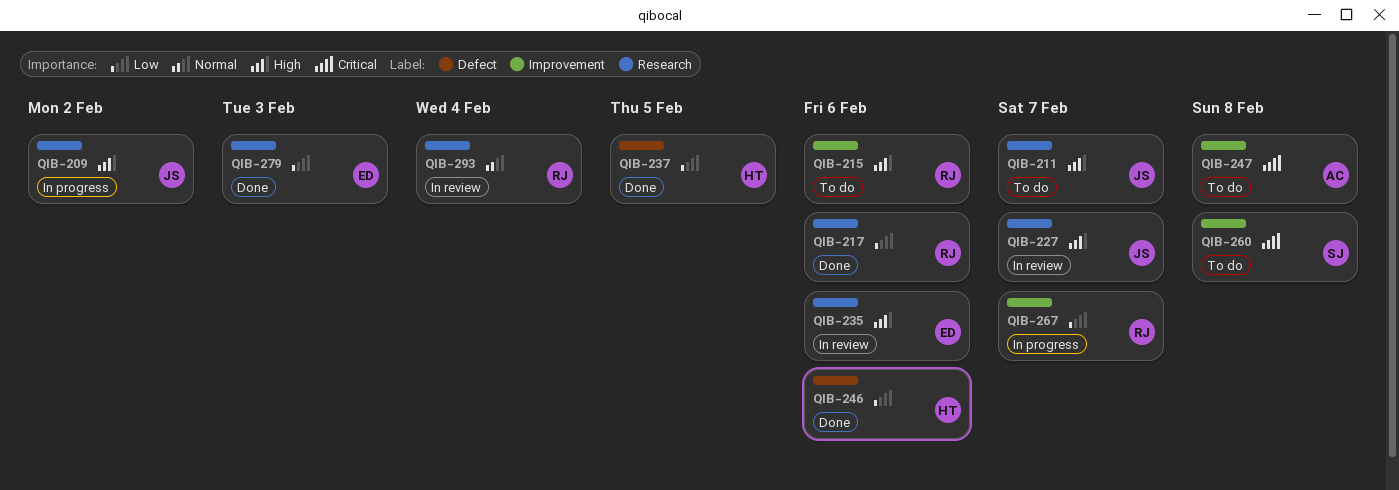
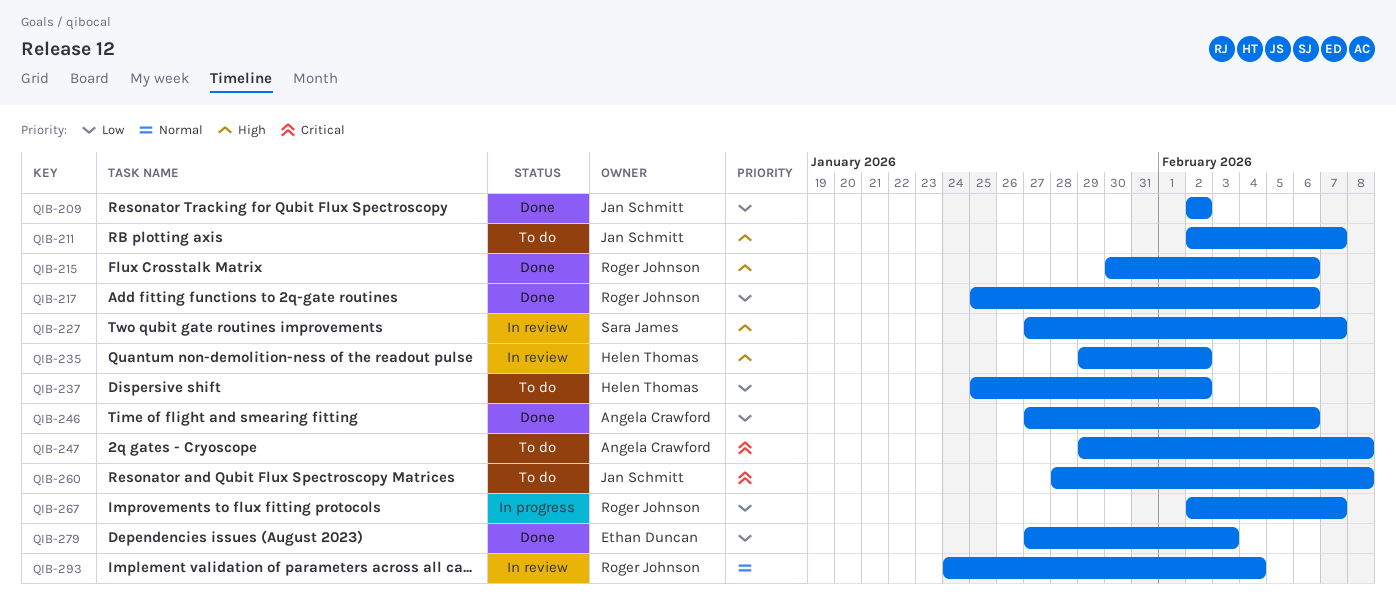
QIB-209, status: In progress -> Done
QIB-209, priority: High -> Low
QIB-215, status: To do -> Done
QIB-227, owner: Jan Schmitt -> Sara James
QIB-235, owner: Ethan Duncan -> Helen Thomas
QIB-235, due: Feb 6 -> Feb 2
QIB-237, status: Done -> To do
QIB-237, due: Feb 5 -> Feb 2
QIB-246, owner: Helen Thomas -> Angela Crawford
QIB-260, owner: Sara James -> Jan Schmitt

